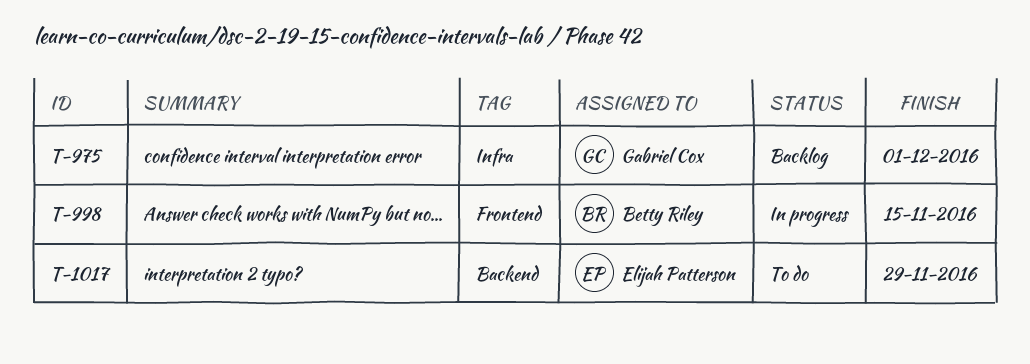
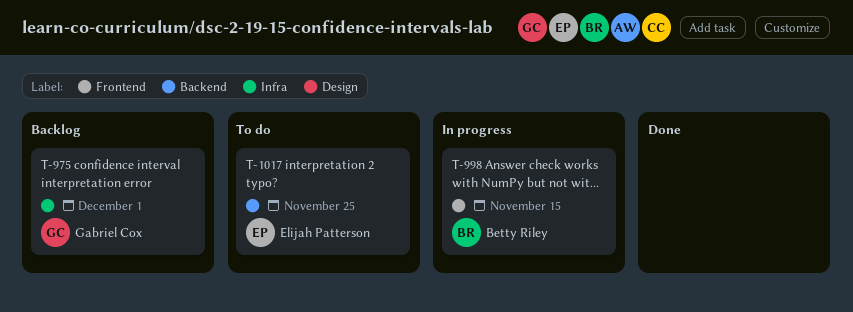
T-1017, due: Nov 29 -> Nov 25

